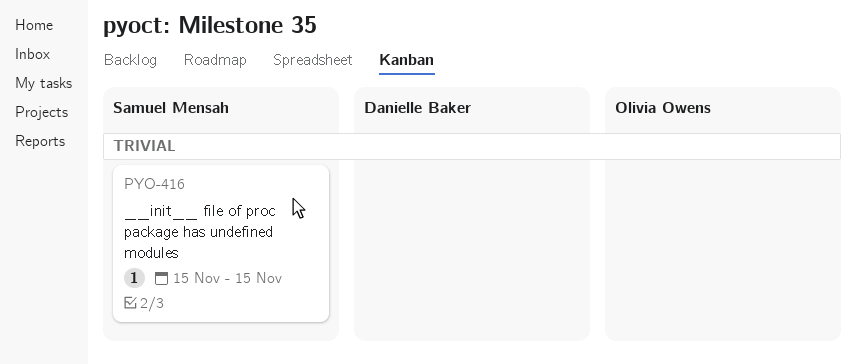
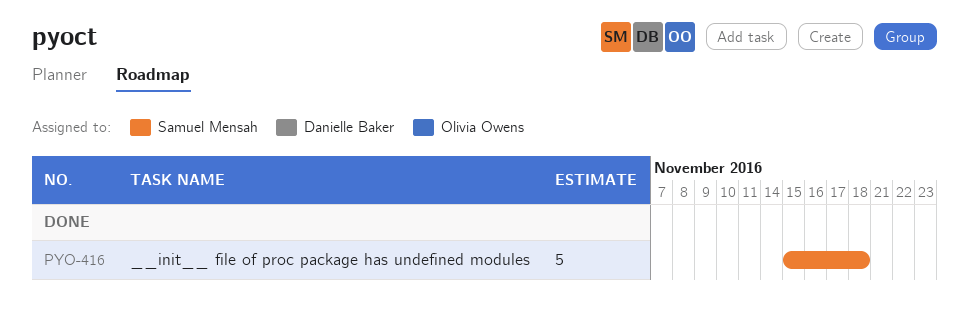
PYO-416, estimate: 1 -> 5
PYO-416, due: Nov 15 -> Nov 18

